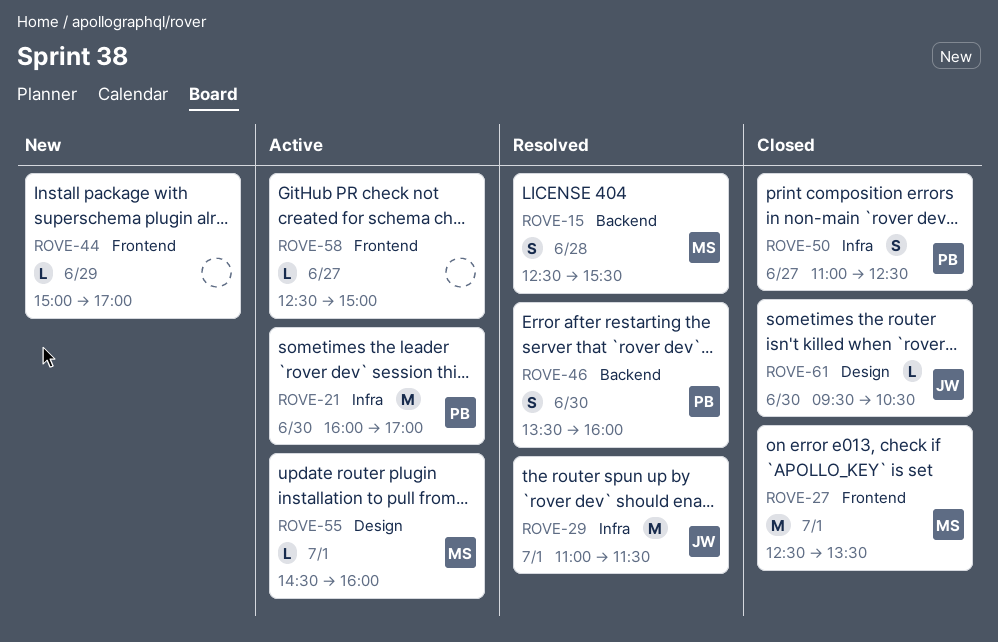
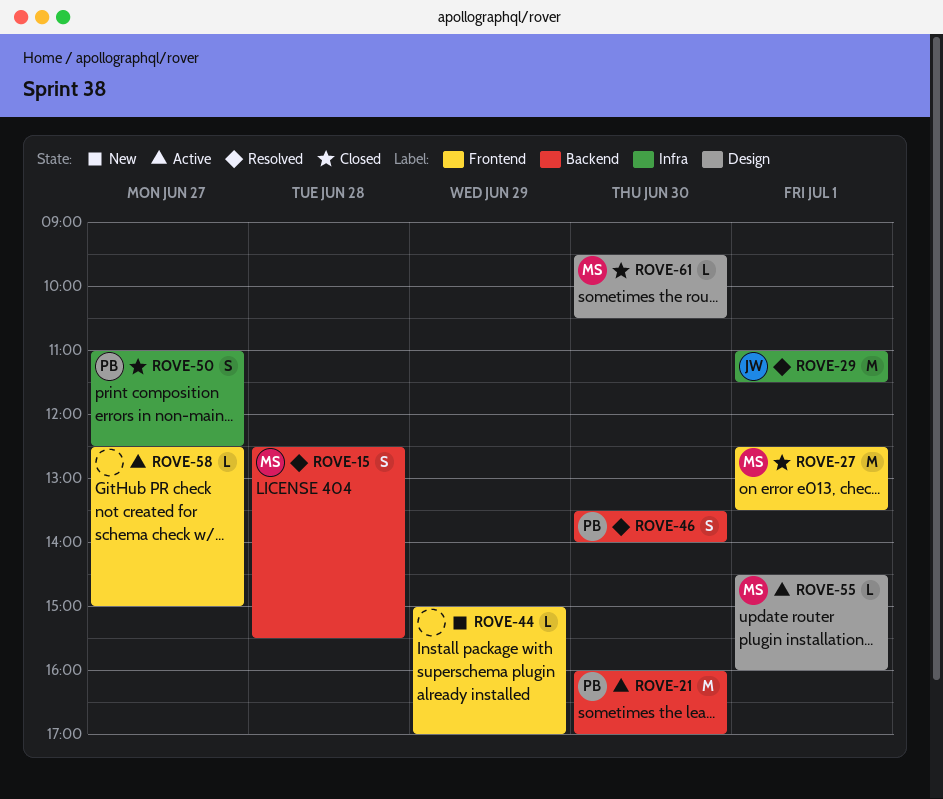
ROVE-21, label: Infra -> Backend
ROVE-46, ends: 16:00 -> 14:00
ROVE-61, owner: JW -> MS

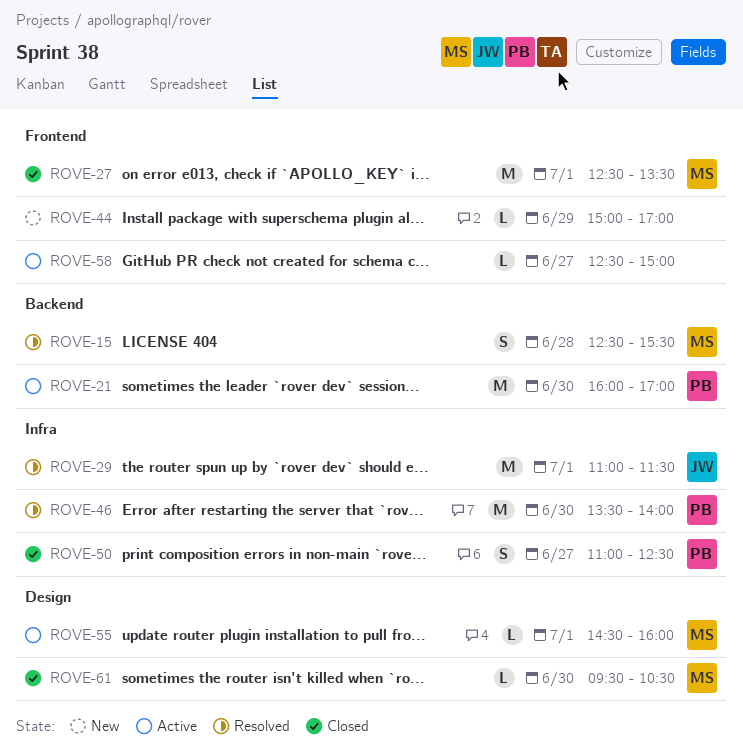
ROVE-46, label: Backend -> Infra
ROVE-46, estimate: S -> M

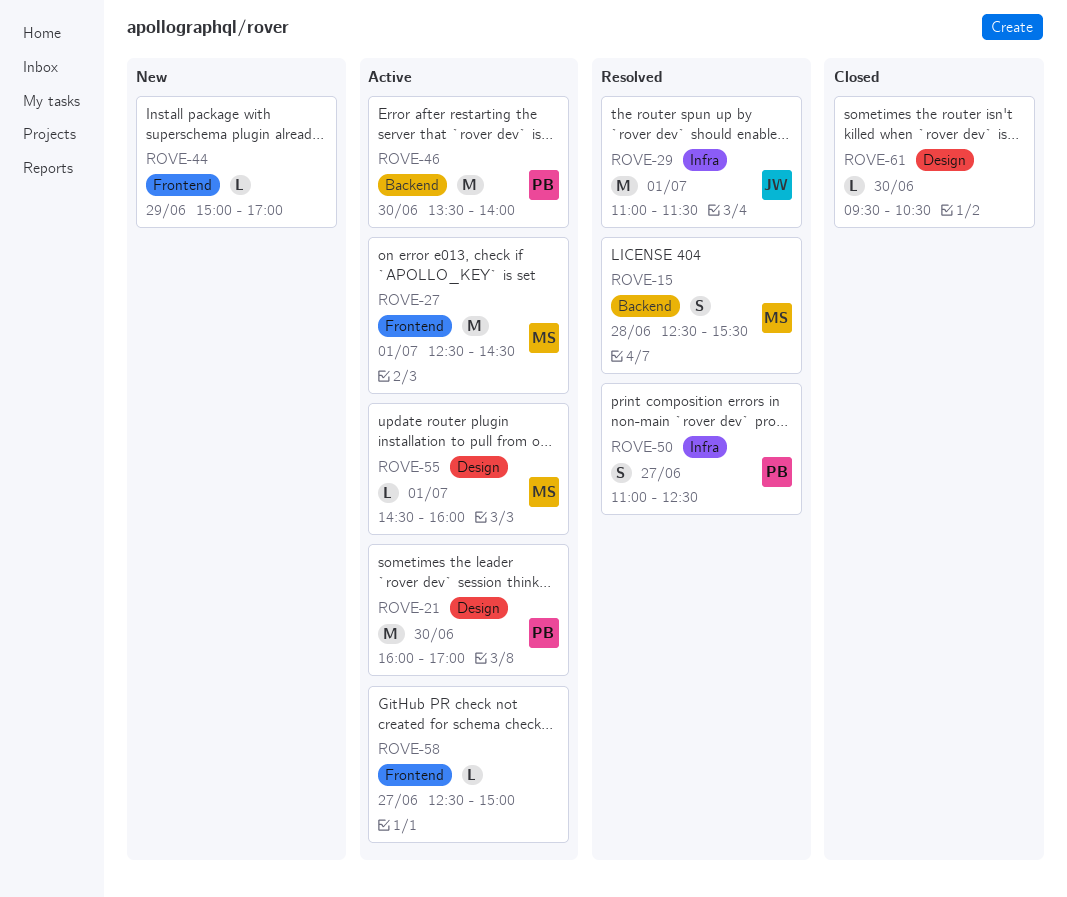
ROVE-21, label: Backend -> Design
ROVE-27, status: Closed -> Active
ROVE-27, ends: 13:30 -> 14:30
ROVE-46, status: Resolved -> Active
ROVE-46, label: Infra -> Backend
ROVE-50, status: Closed -> Resolved
ROVE-61, owner: MS -> none

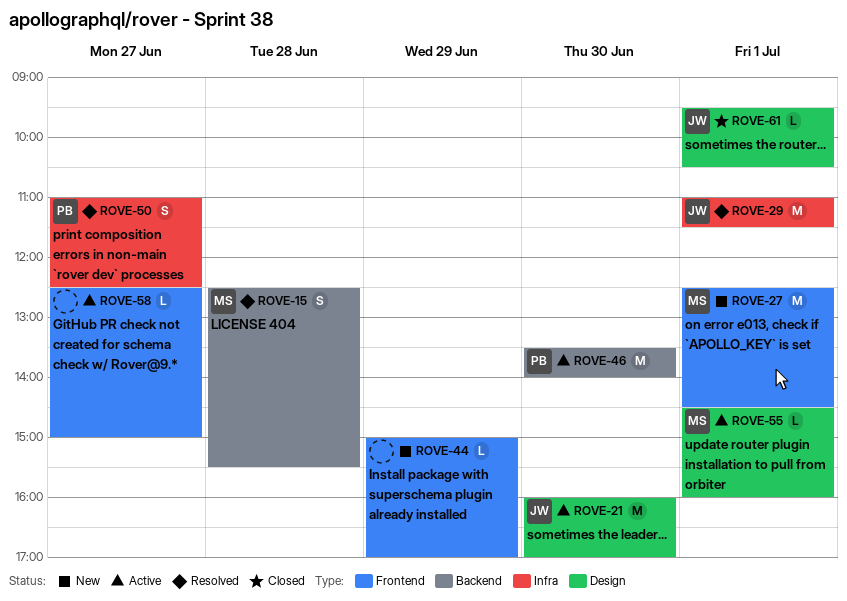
ROVE-21, owner: PB -> JW
ROVE-27, status: Active -> New
ROVE-61, owner: none -> JW
ROVE-61, day: Jun 30 -> Jul 1

